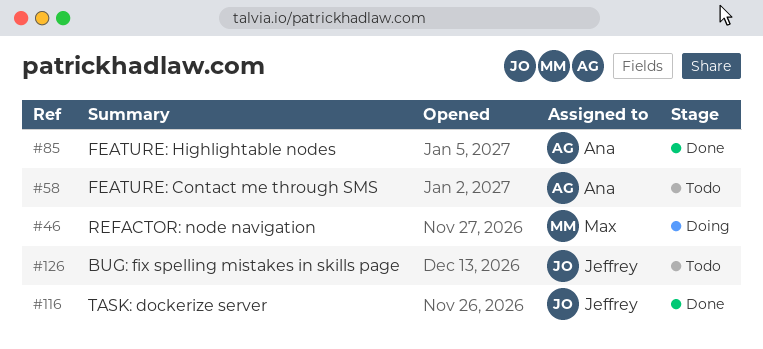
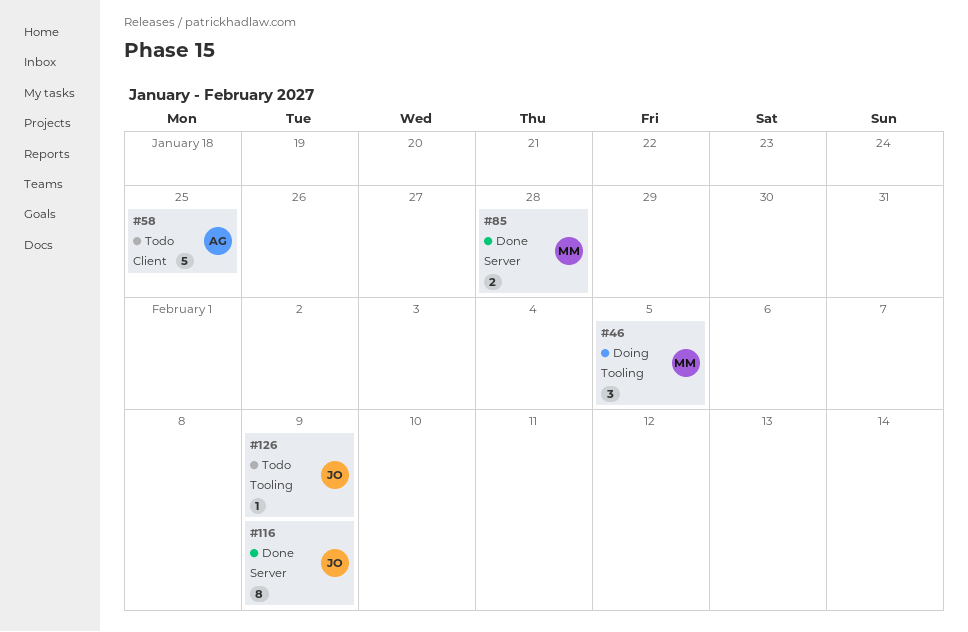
#85, owner: Ana -> Max

